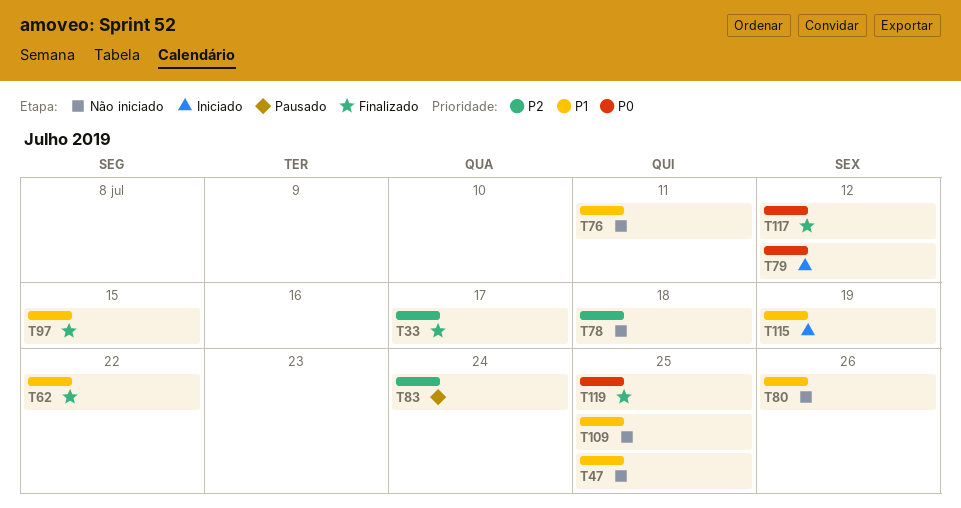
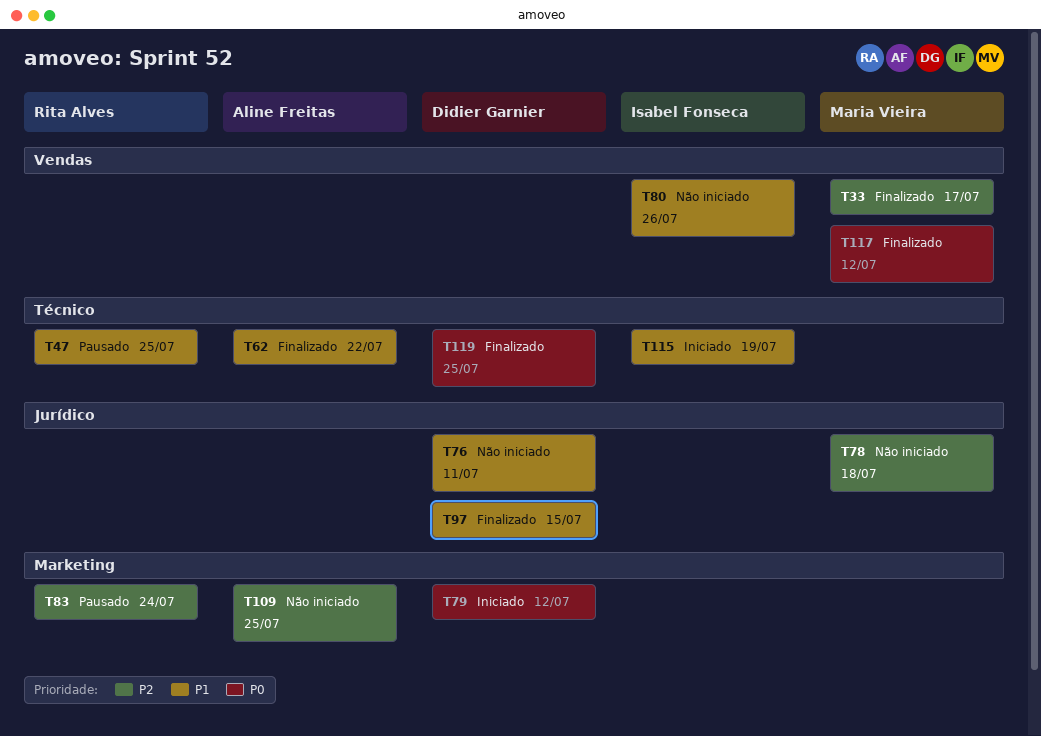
T47, status: Não iniciado -> Pausado
T109, priority: P1 -> P2

